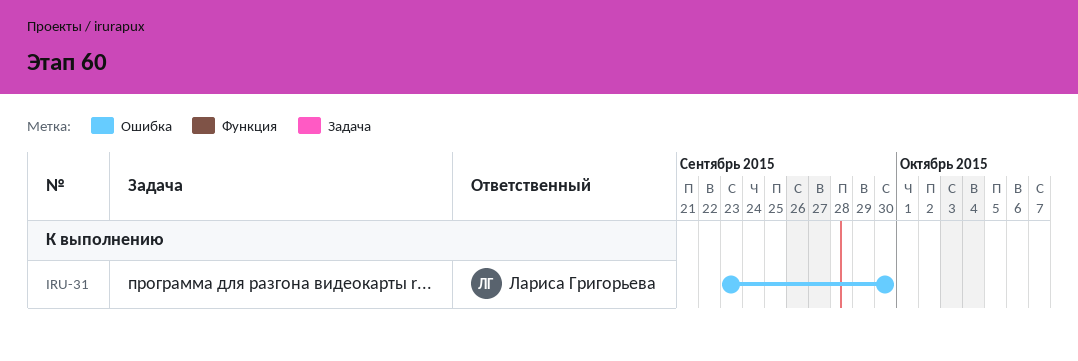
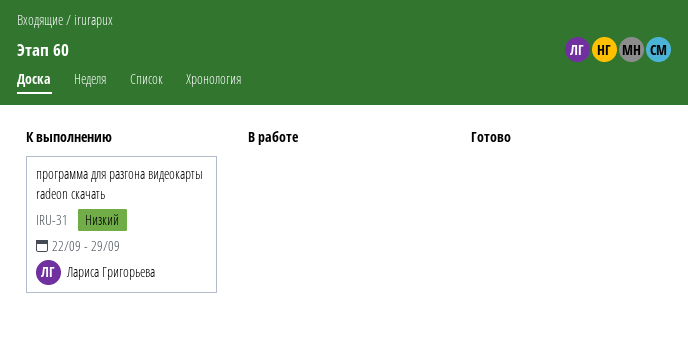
IRU-31, start: Sep 23 -> Sep 22
IRU-31, due: Sep 30 -> Sep 29

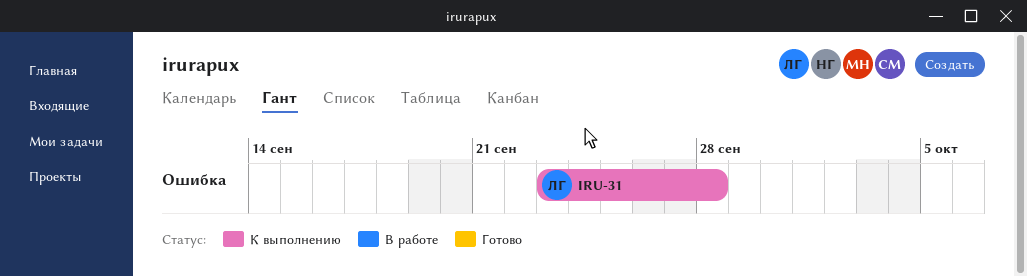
IRU-31, start: Sep 22 -> Sep 23
IRU-31, due: Sep 29 -> Sep 28

